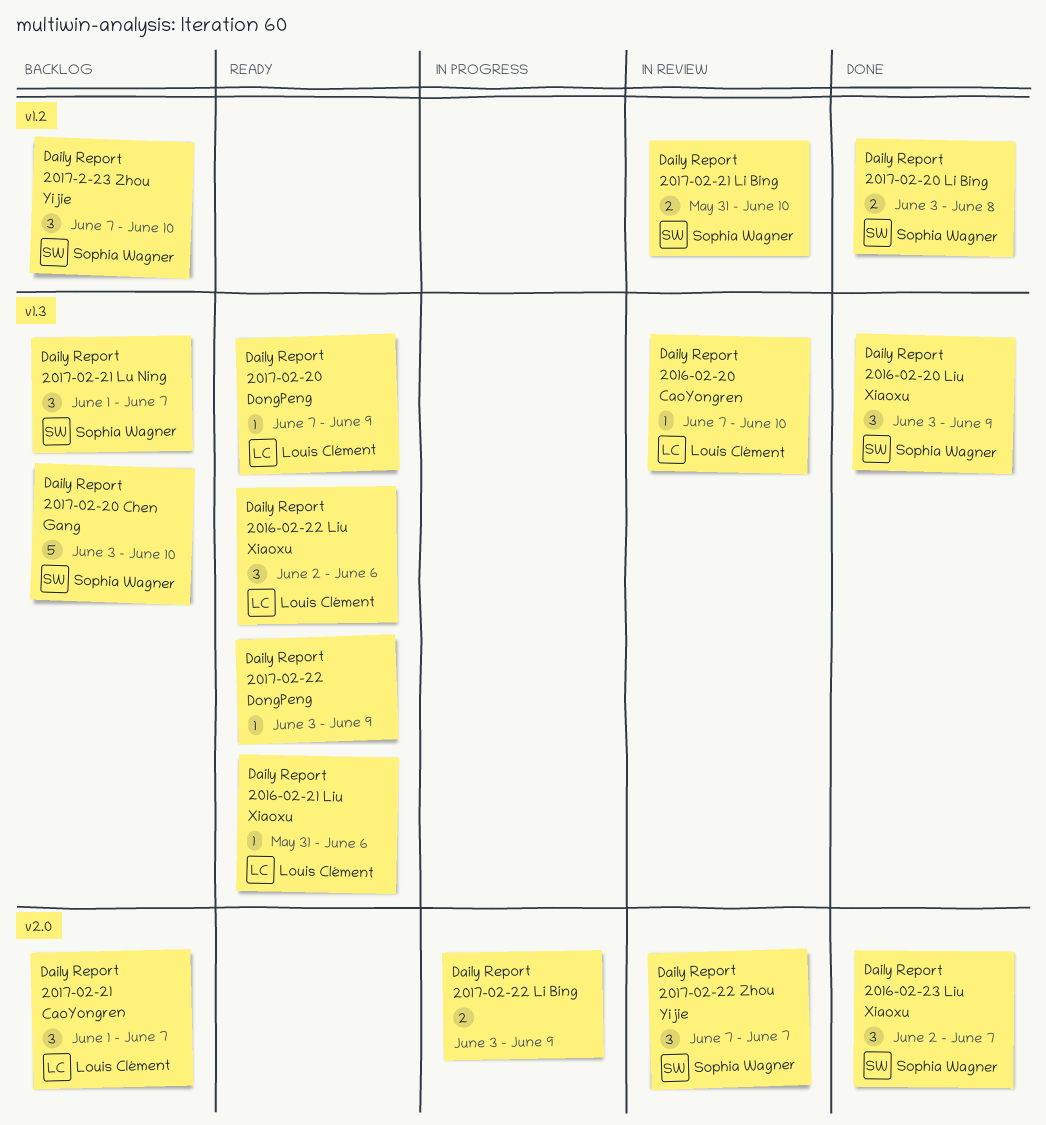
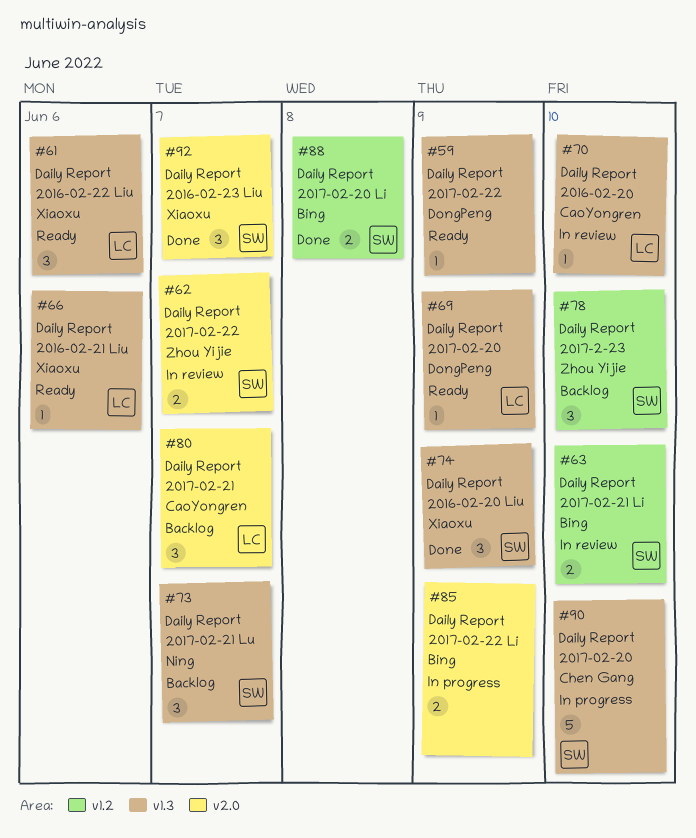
Daily Report 2017-02-20 Chen Gang, status: Backlog -> In progress
Daily Report 2017-02-22 Zhou Yijie, estimate: 3 -> 2

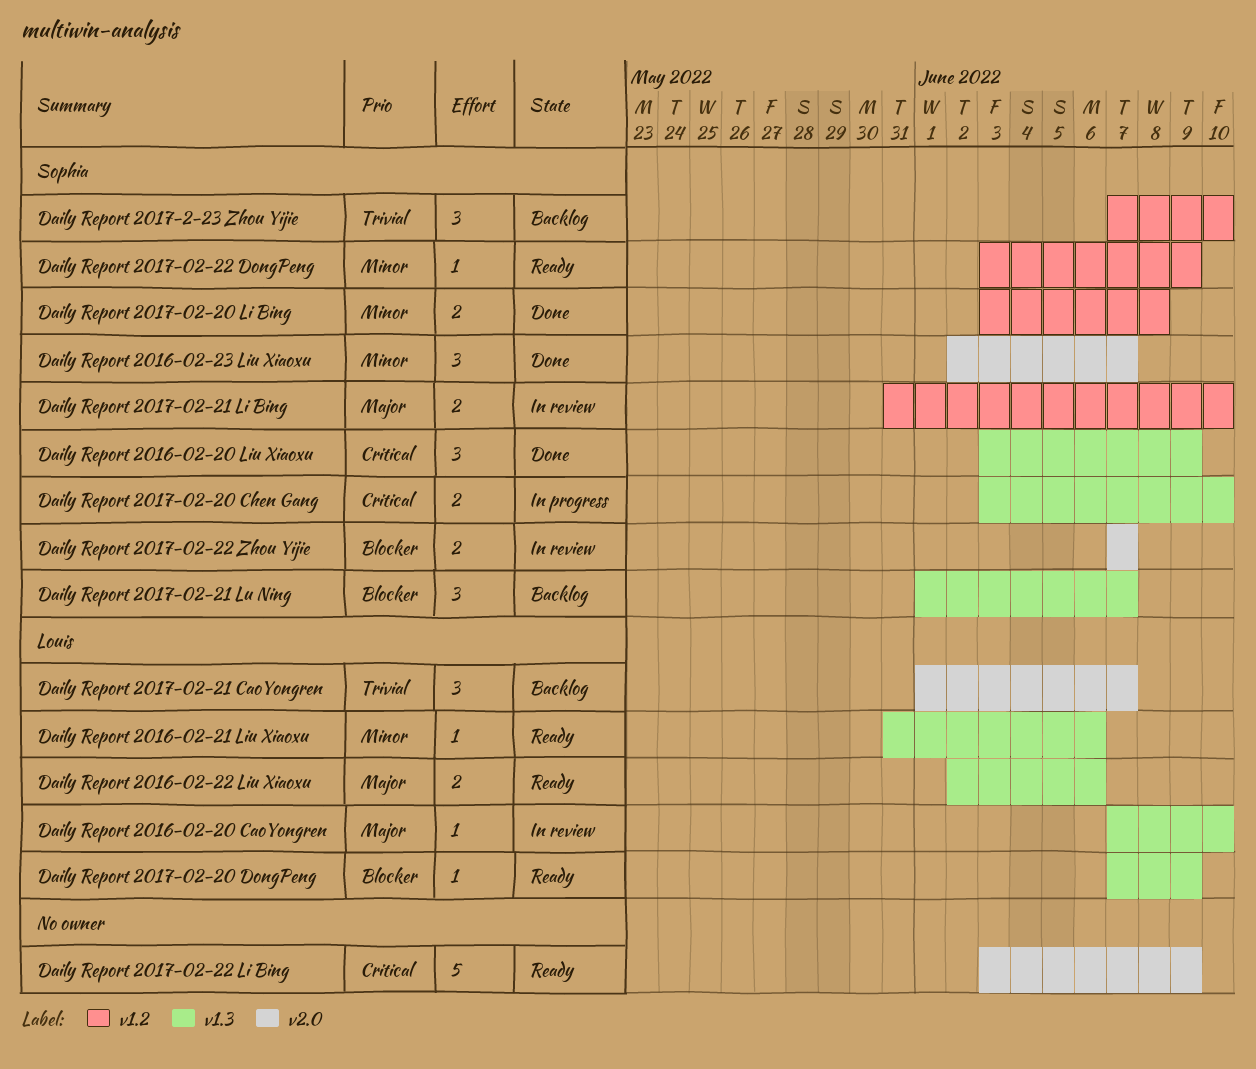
Daily Report 2016-02-22 Liu Xiaoxu, estimate: 3 -> 2
Daily Report 2017-02-20 Chen Gang, estimate: 5 -> 2
Daily Report 2017-02-22 DongPeng, owner: none -> Sophia
Daily Report 2017-02-22 DongPeng, label: v1.3 -> v1.2
Daily Report 2017-02-22 Li Bing, status: In progress -> Ready
Daily Report 2017-02-22 Li Bing, estimate: 2 -> 5

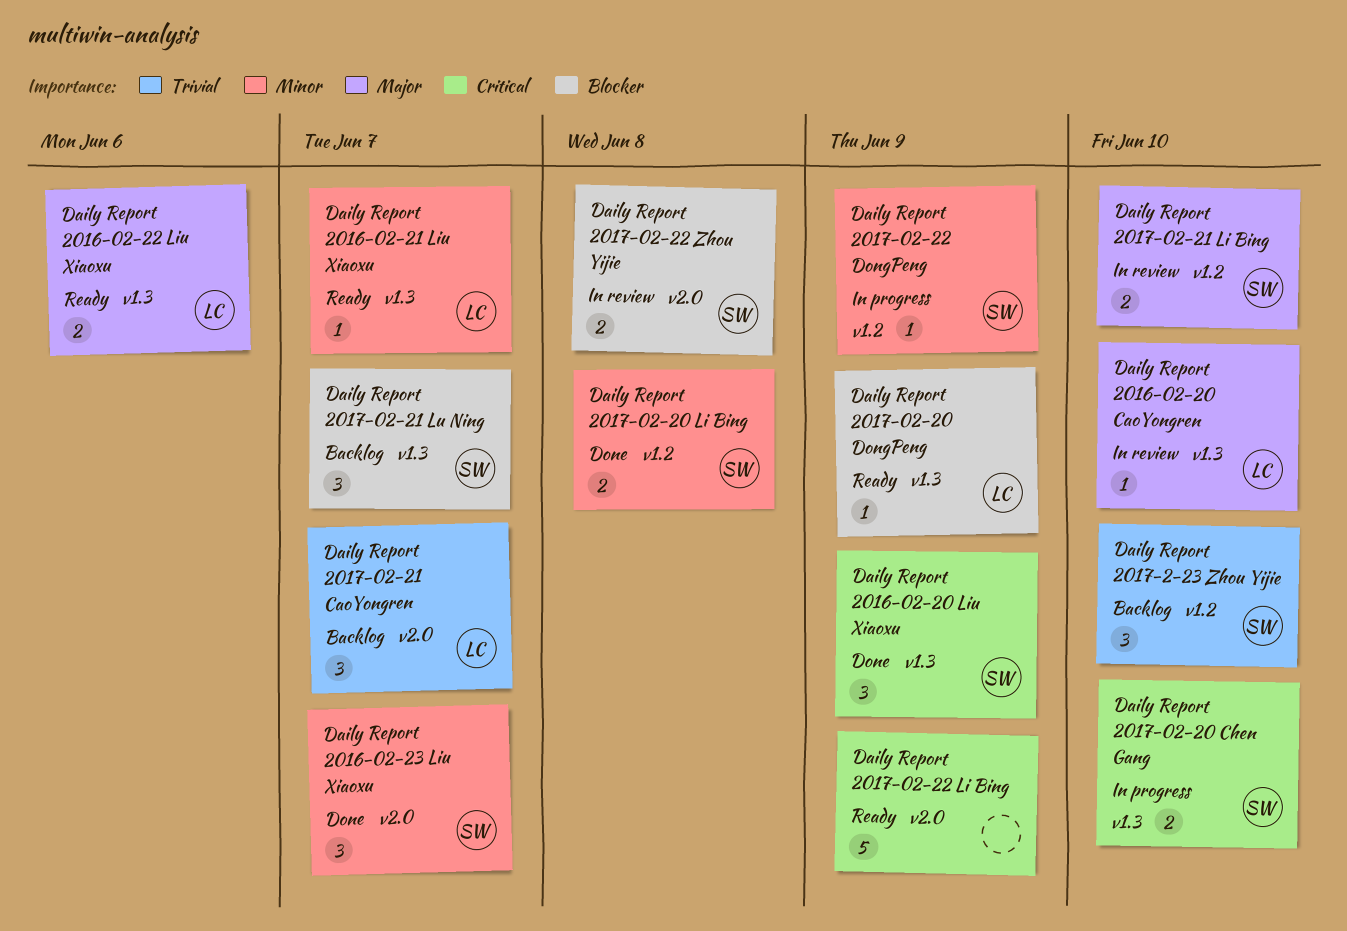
Daily Report 2016-02-21 Liu Xiaoxu, due: Jun 6 -> Jun 7
Daily Report 2017-02-22 DongPeng, status: Ready -> In progress
Daily Report 2017-02-22 Zhou Yijie, due: Jun 7 -> Jun 8

